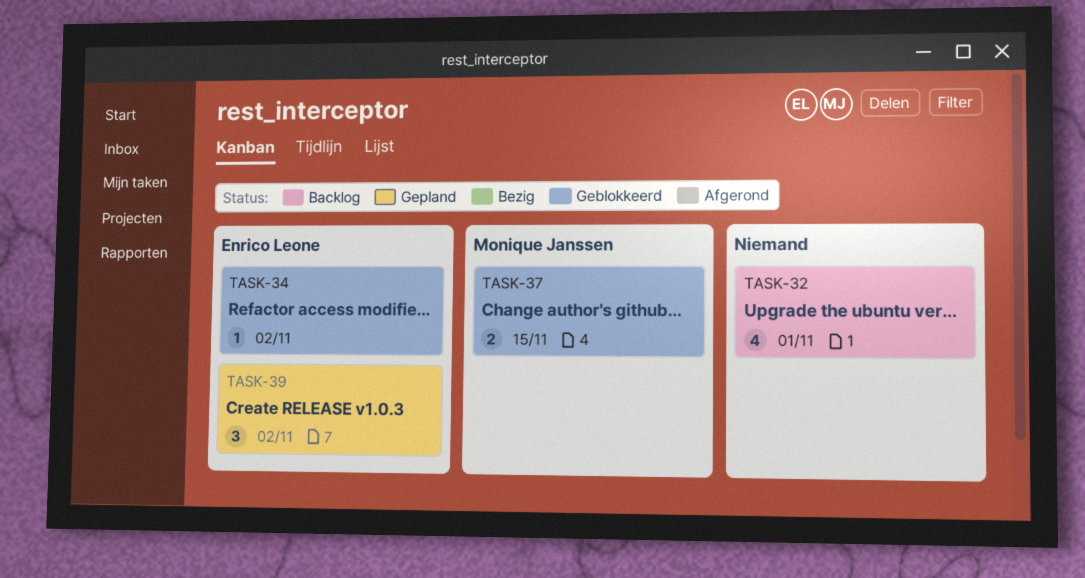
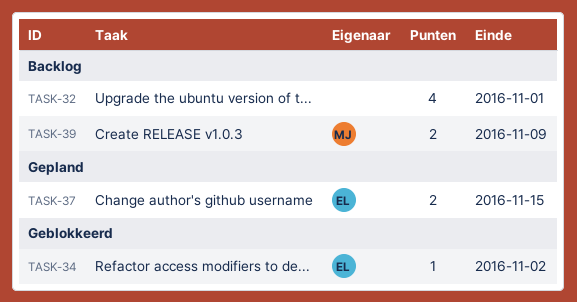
TASK-37, status: Geblokkeerd -> Gepland
TASK-37, owner: Monique Janssen -> Enrico Leone
TASK-39, status: Gepland -> Backlog
TASK-39, owner: Enrico Leone -> Monique Janssen
TASK-39, estimate: 3 -> 2
TASK-39, due: Nov 2 -> Nov 9

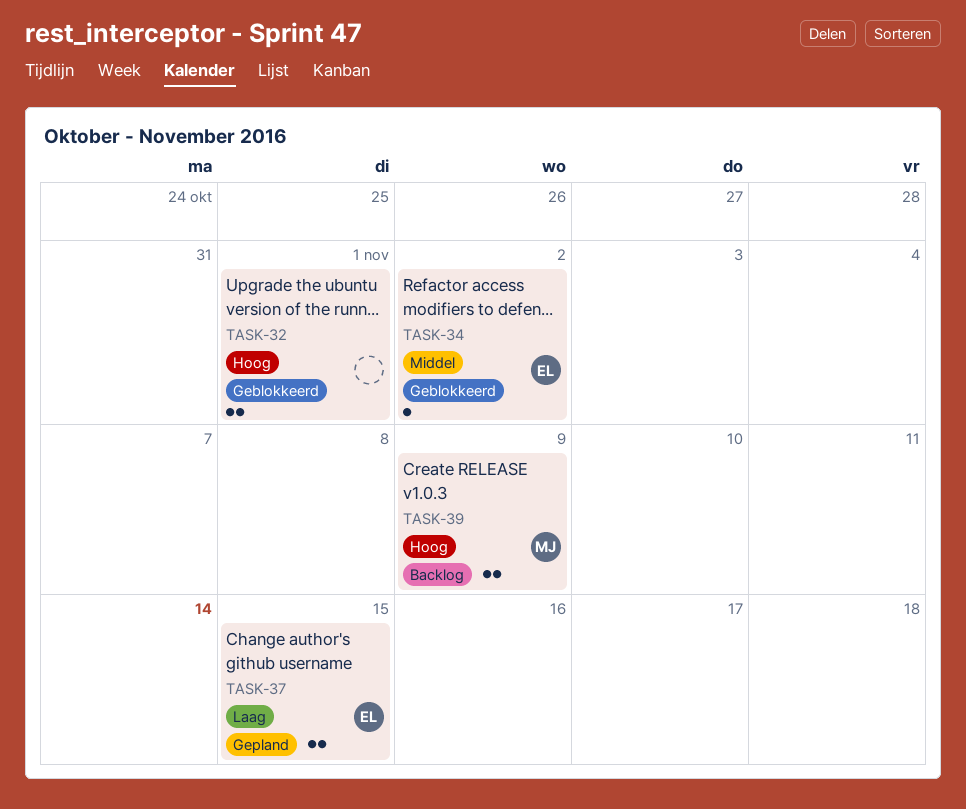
TASK-32, status: Backlog -> Geblokkeerd
TASK-32, estimate: 4 -> 2

